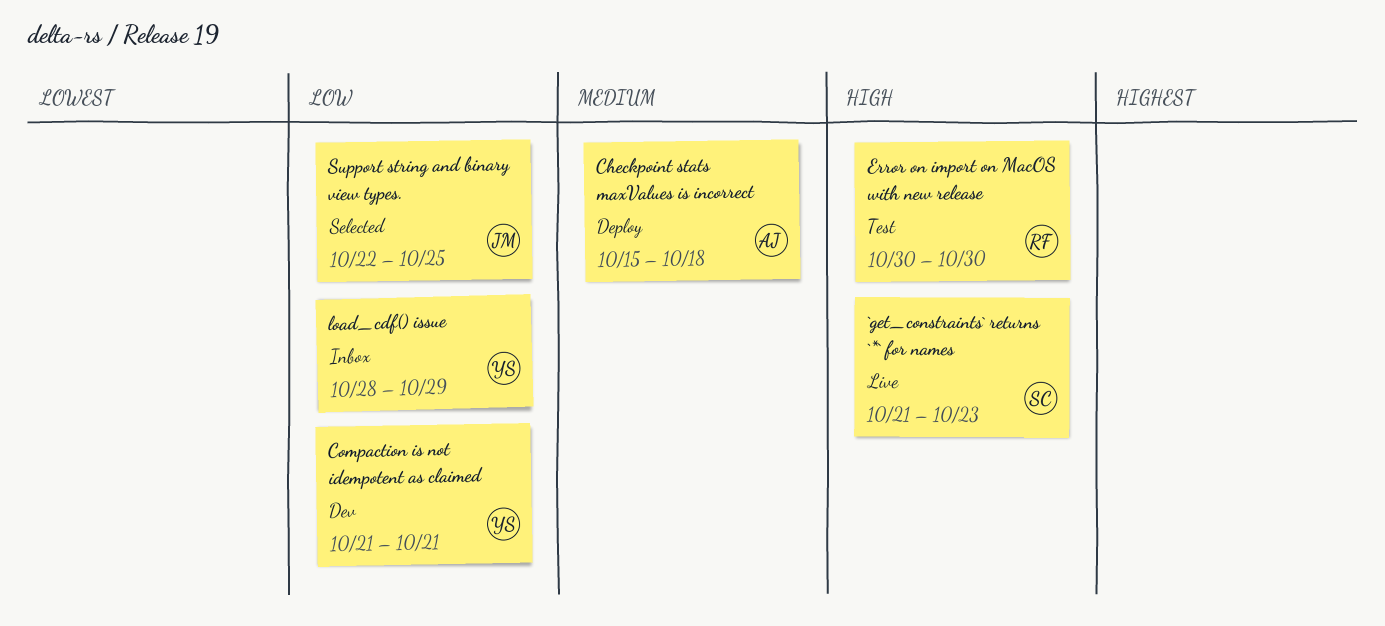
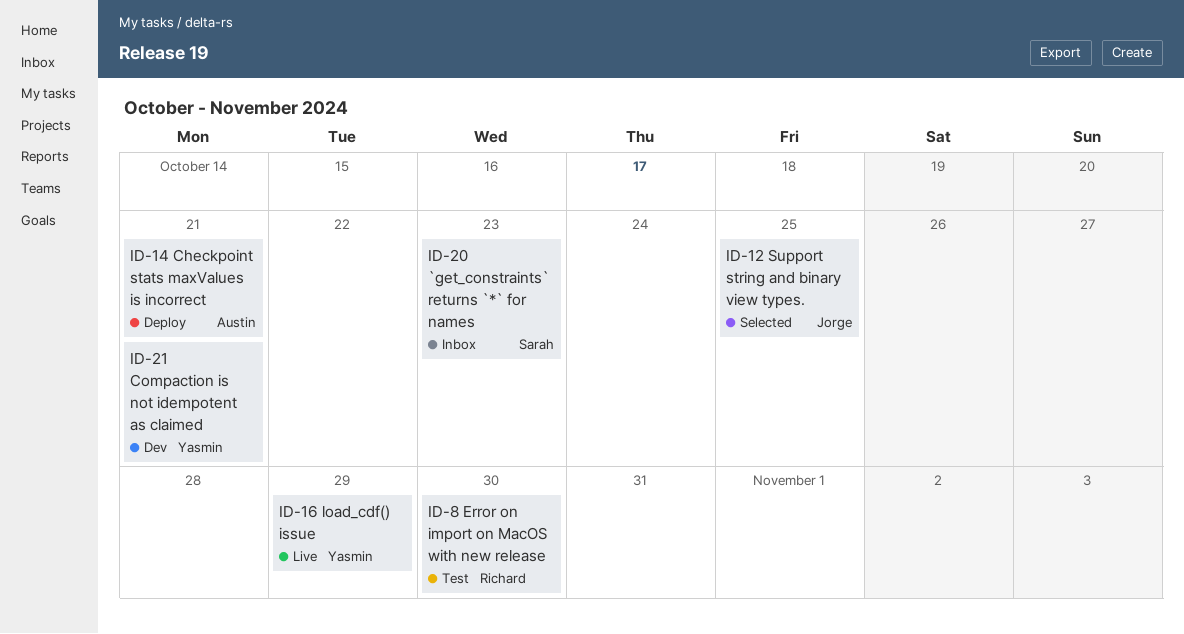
`get_constraints` returns `*` for names, status: Live -> Inbox
Checkpoint stats maxValues is incorrect, due: Oct 18 -> Oct 21
load_cdf() issue, status: Inbox -> Live

